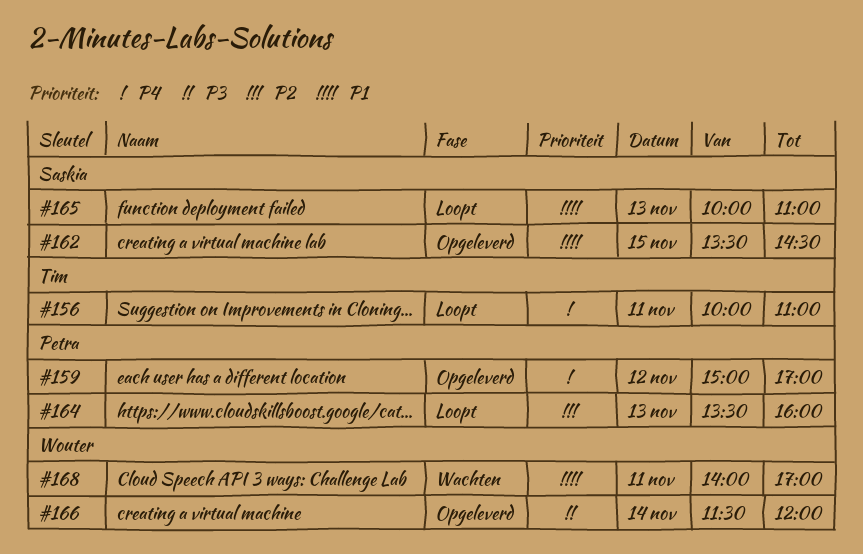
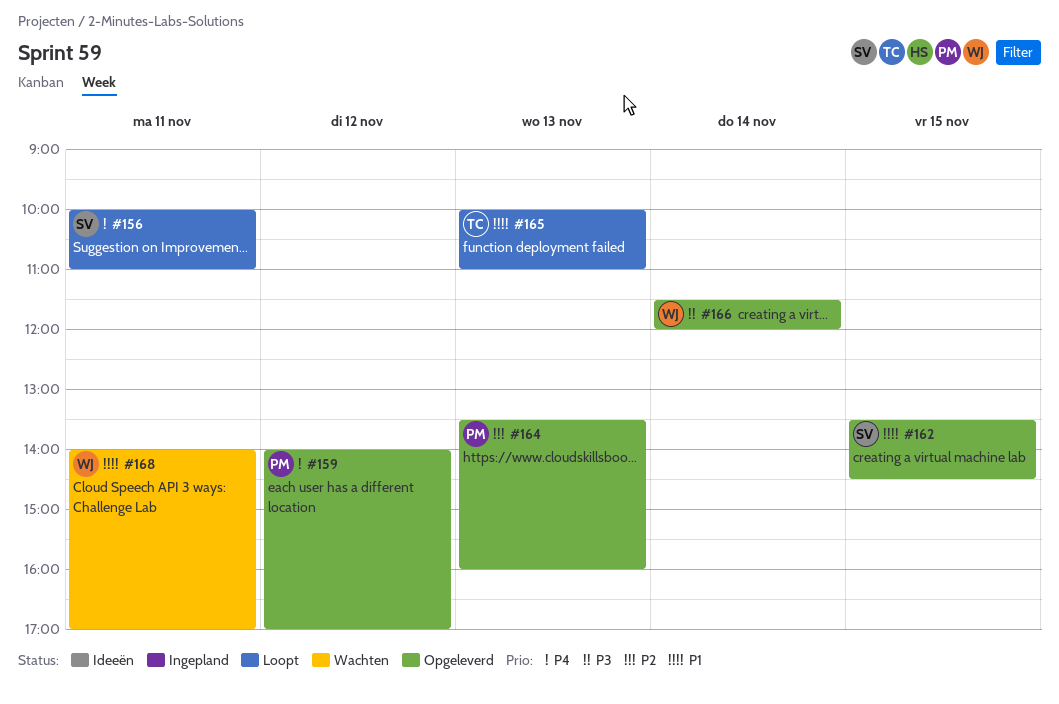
#156, owner: Tim -> Saskia
#159, begins: 15:00 -> 14:00
#164, status: Loopt -> Opgeleverd
#165, owner: Saskia -> Tim

